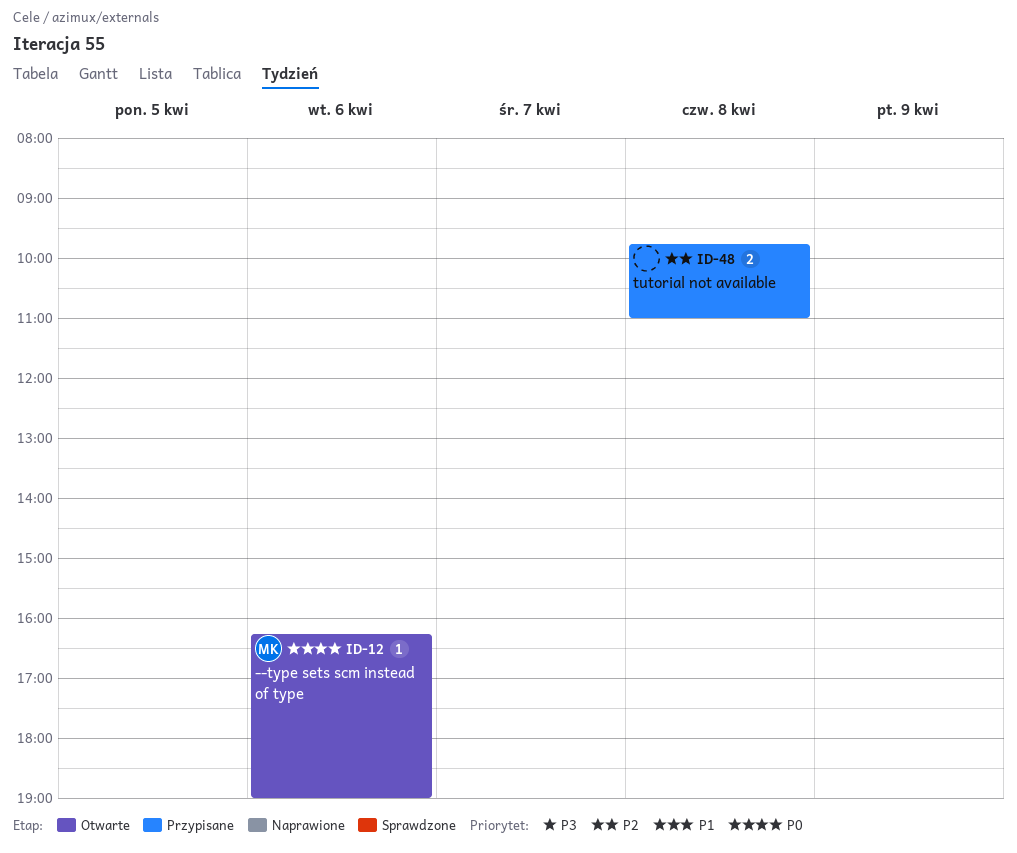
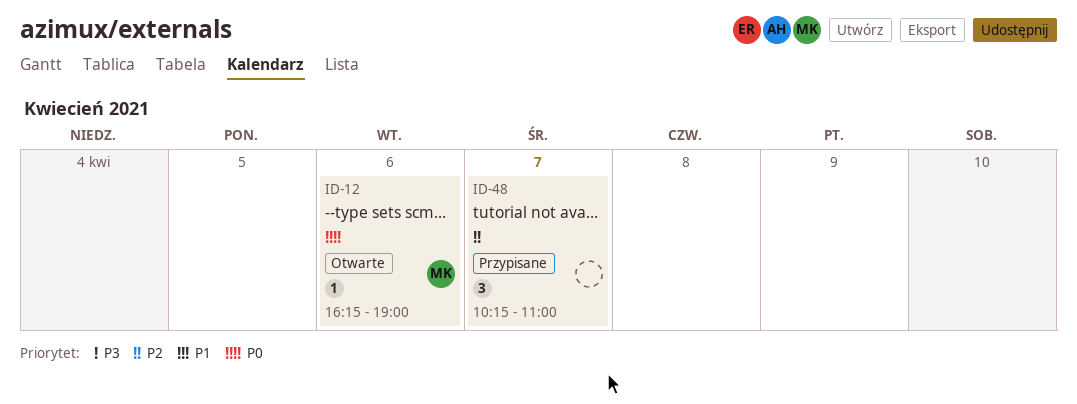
ID-48, estimate: 2 -> 3
ID-48, day: Apr 8 -> Apr 7
ID-48, begins: 09:45 -> 10:15

